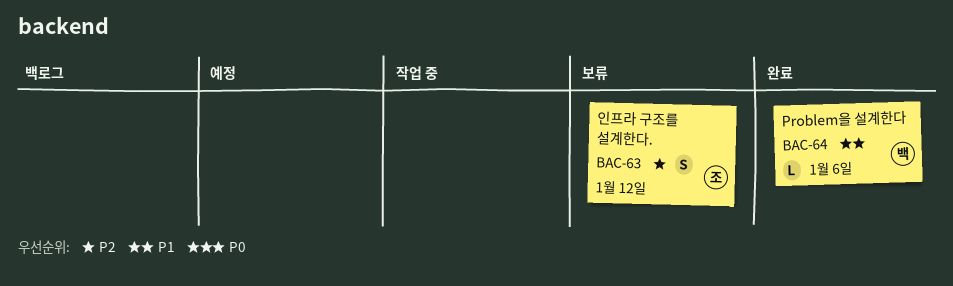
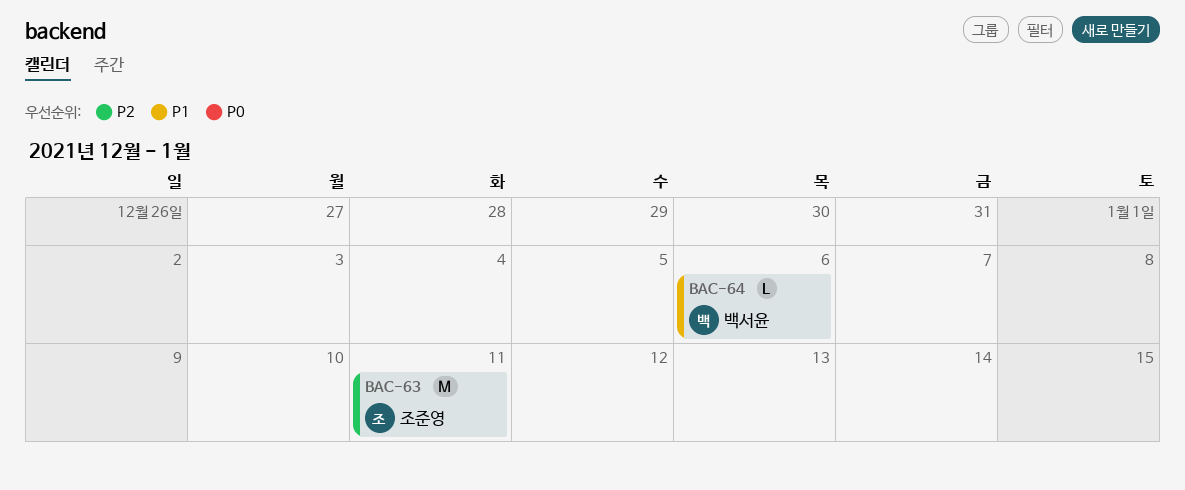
BAC-63, estimate: S -> M
BAC-63, due: Jan 12 -> Jan 11

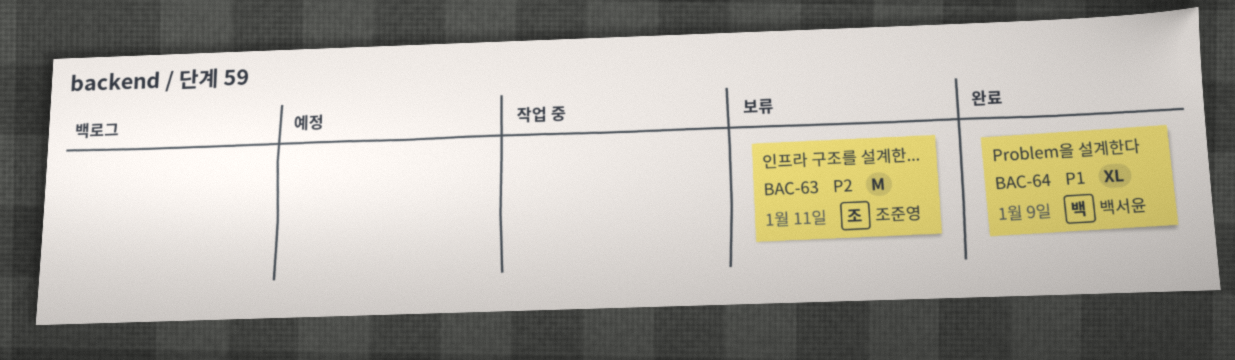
BAC-64, estimate: L -> XL
BAC-64, due: Jan 6 -> Jan 9

